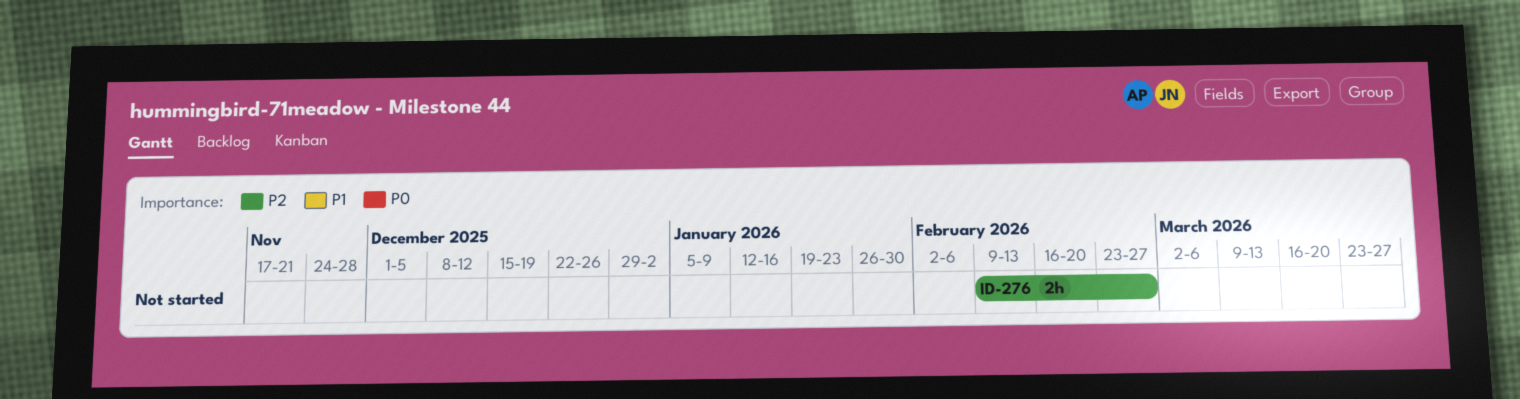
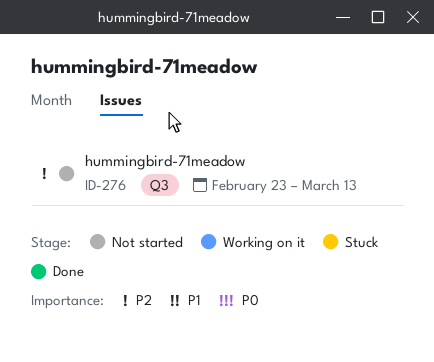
ID-276, start: Feb 9 -> Feb 23
ID-276, due: Feb 27 -> Mar 13

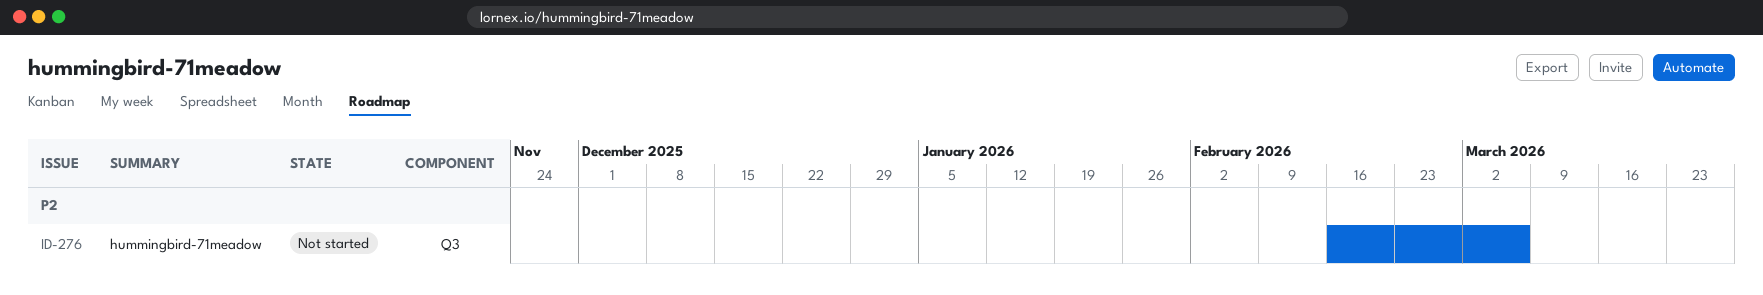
ID-276, start: Feb 23 -> Feb 16
ID-276, due: Mar 13 -> Mar 6

